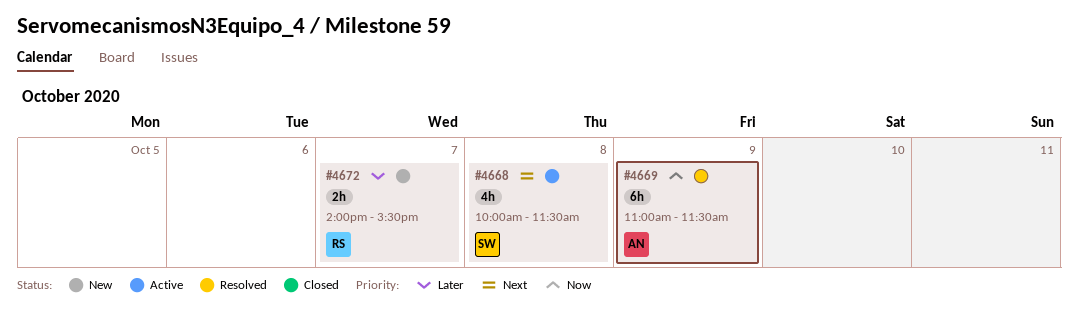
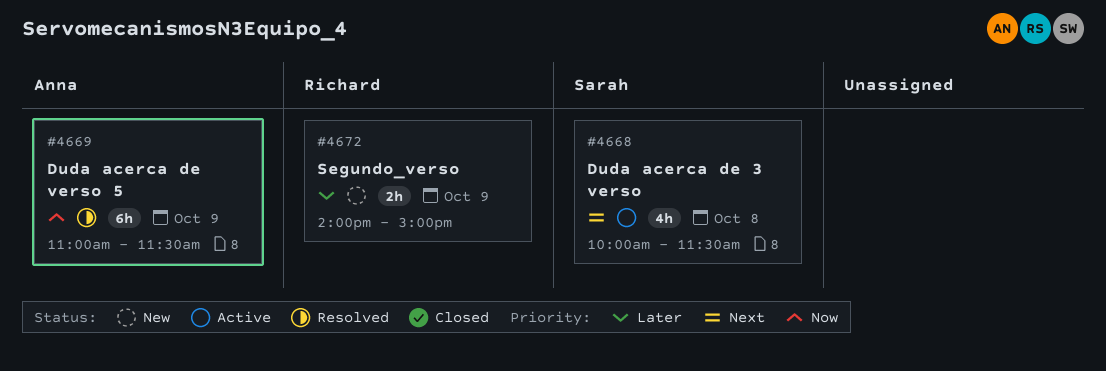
#4672, day: Oct 7 -> Oct 9
#4672, ends: 15:30 -> 15:00

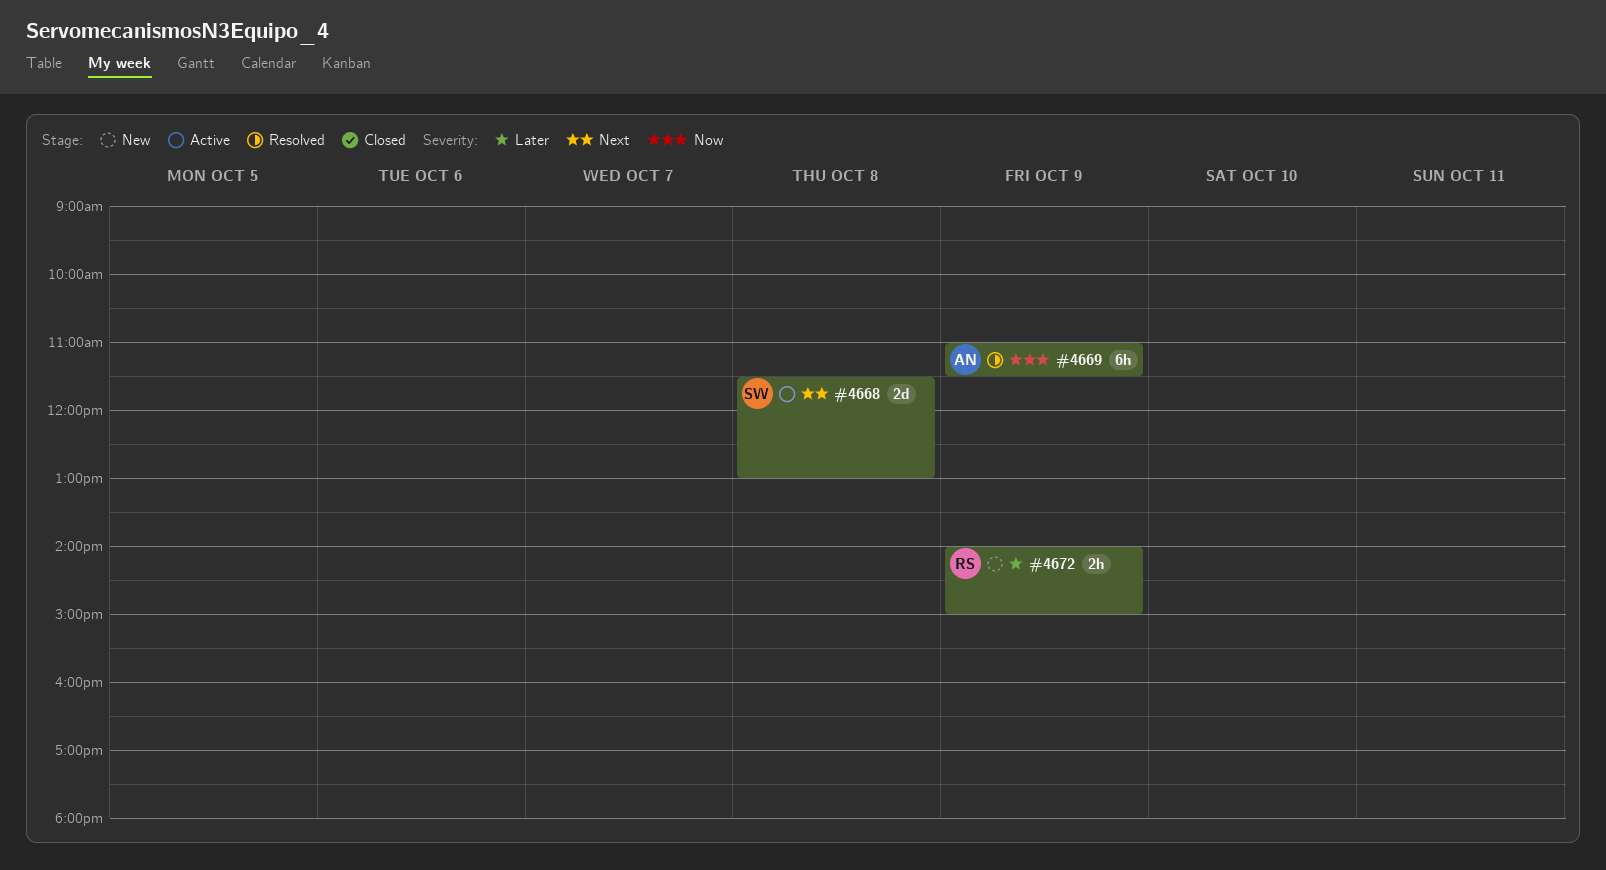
#4668, estimate: 4h -> 2d
#4668, begins: 10:00 -> 11:30
#4668, ends: 11:30 -> 13:00

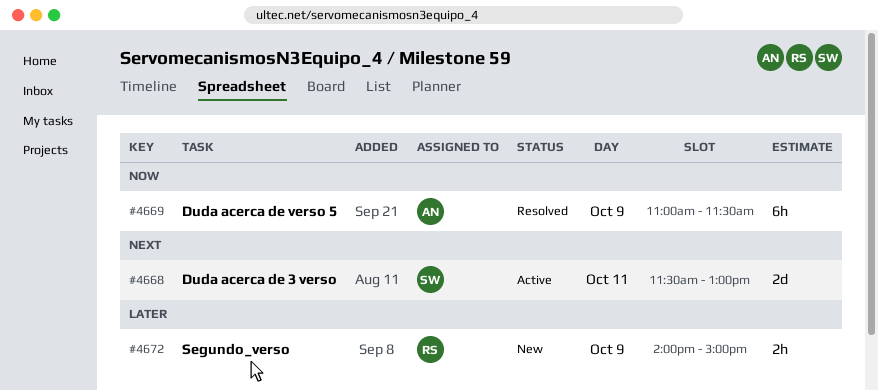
#4668, day: Oct 8 -> Oct 11

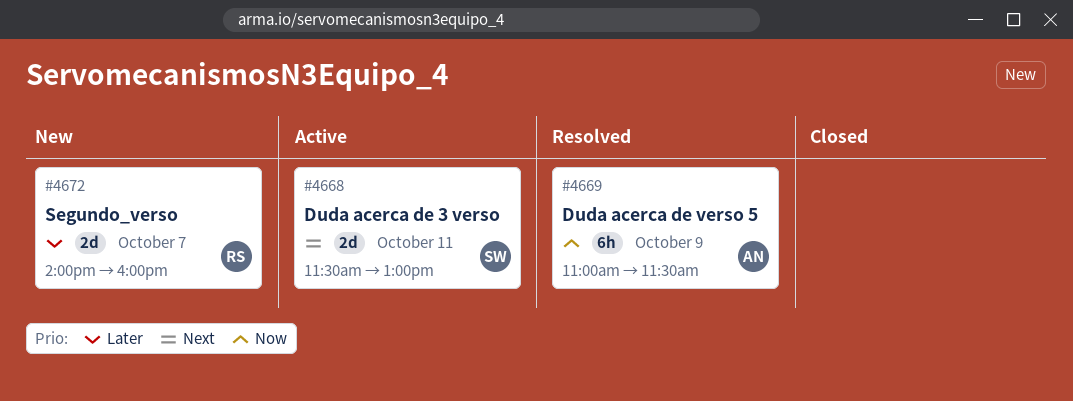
#4672, estimate: 2h -> 2d
#4672, day: Oct 9 -> Oct 7
#4672, ends: 15:00 -> 16:00

